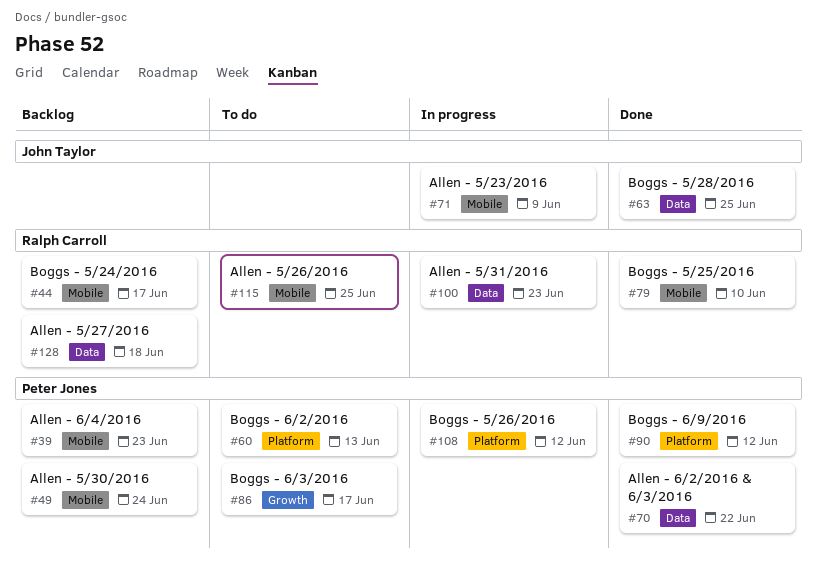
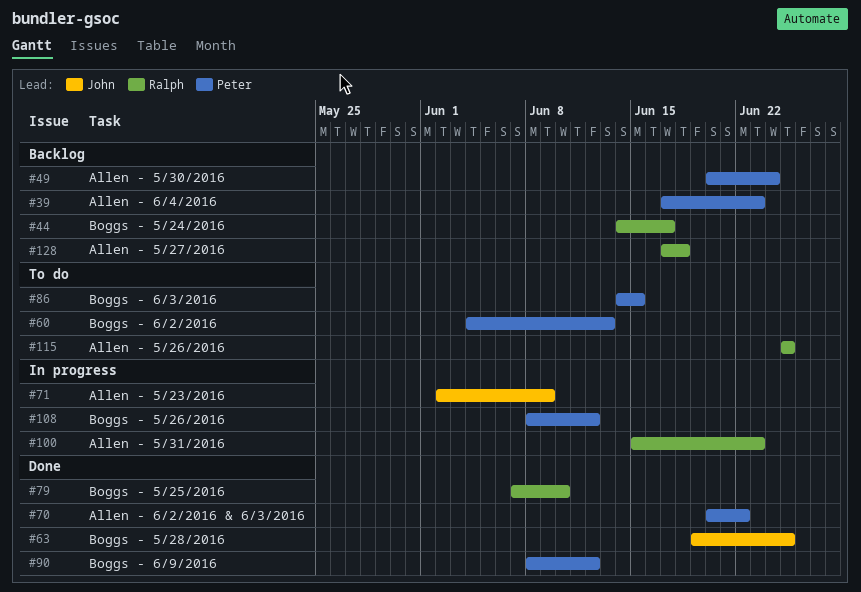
#86, due: Jun 17 -> Jun 15

